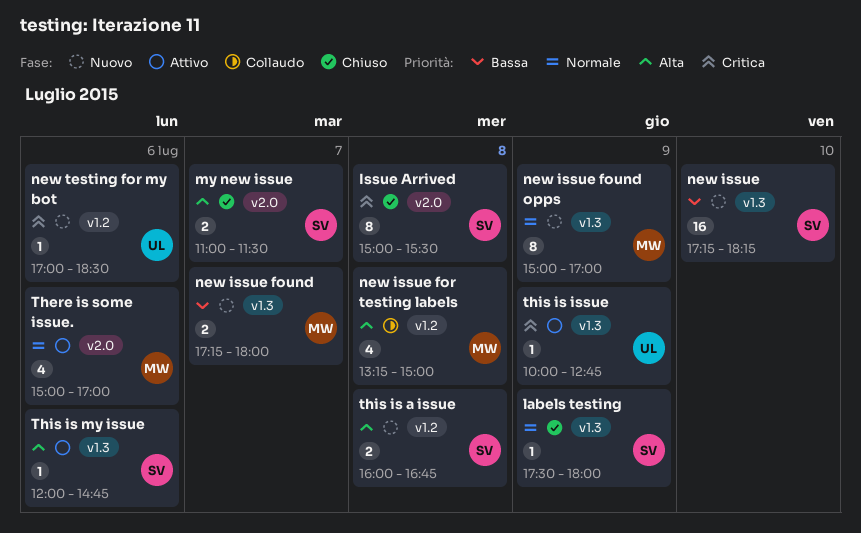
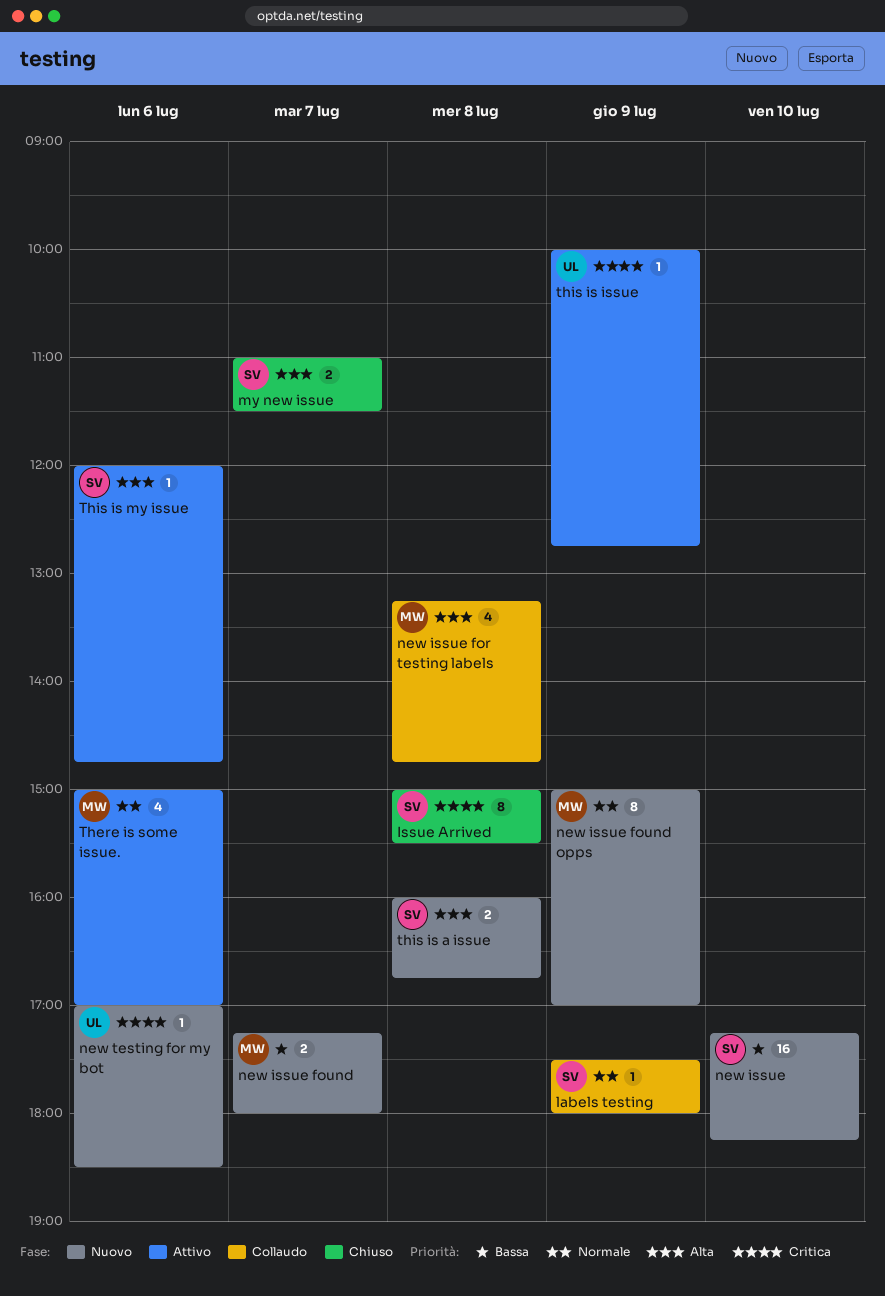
labels testing, status: Chiuso -> Collaudo
new issue for testing labels, ends: 15:00 -> 14:45

